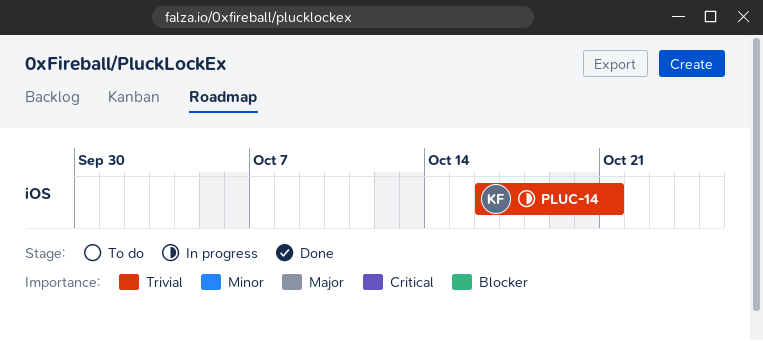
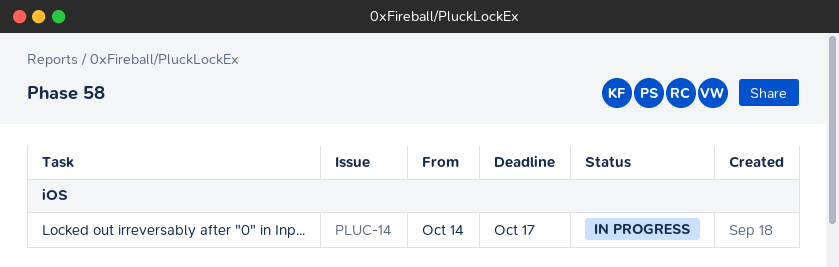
PLUC-14, start: Oct 16 -> Oct 14
PLUC-14, due: Oct 21 -> Oct 17

